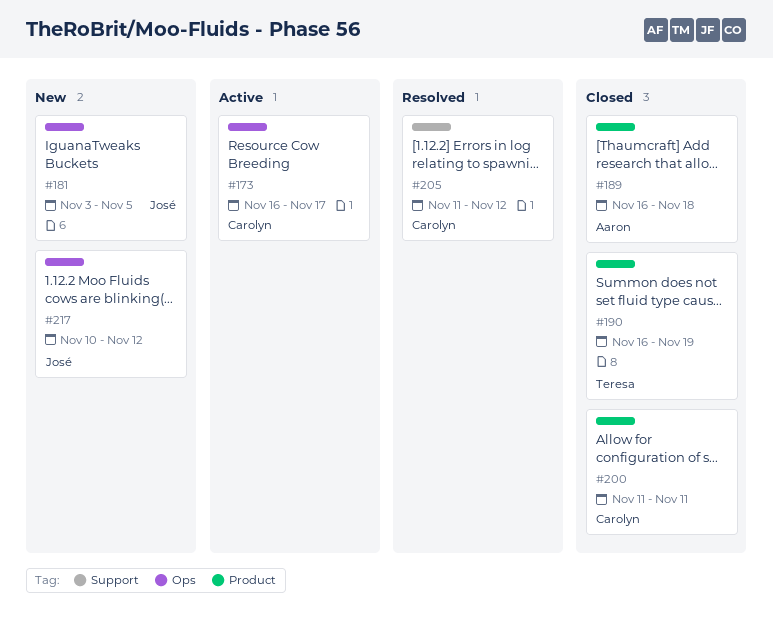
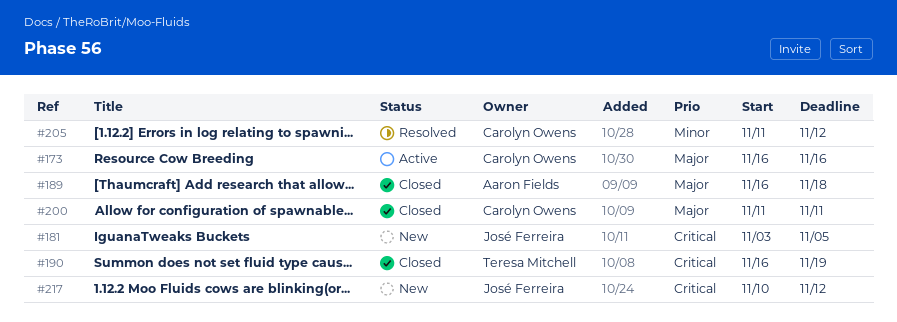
#173, due: Nov 17 -> Nov 16

